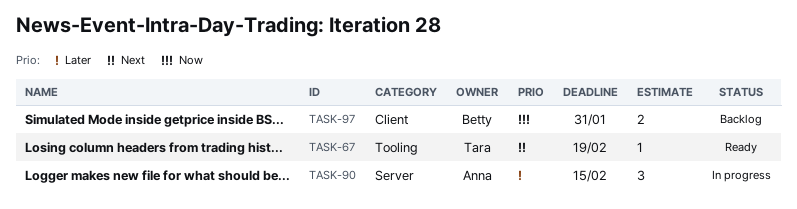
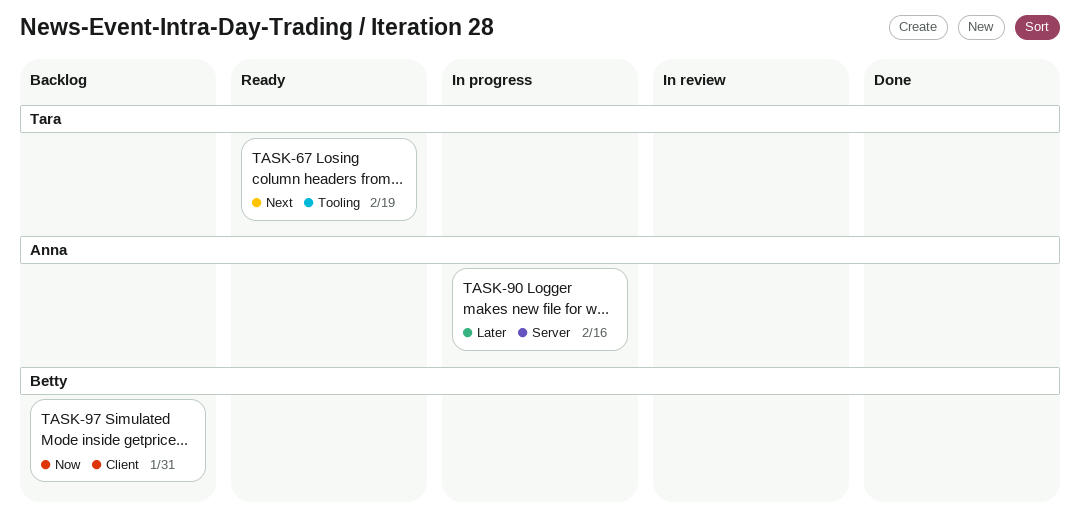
TASK-90, due: Feb 15 -> Feb 16

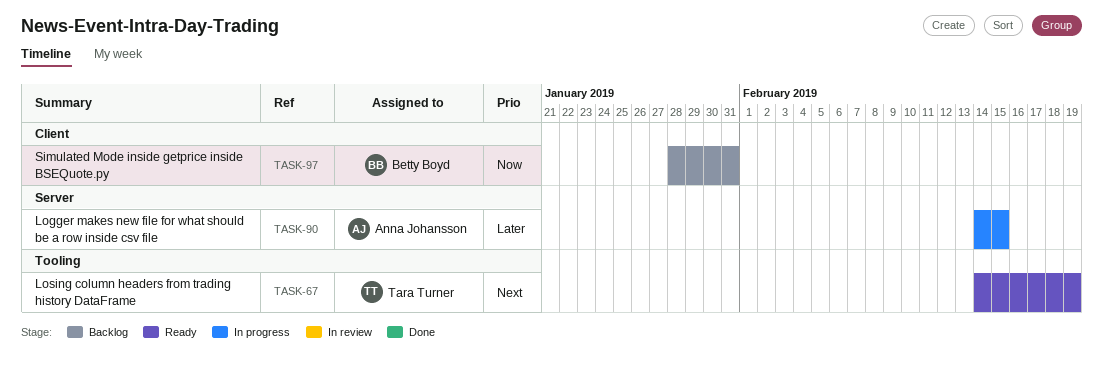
TASK-90, due: Feb 16 -> Feb 15

